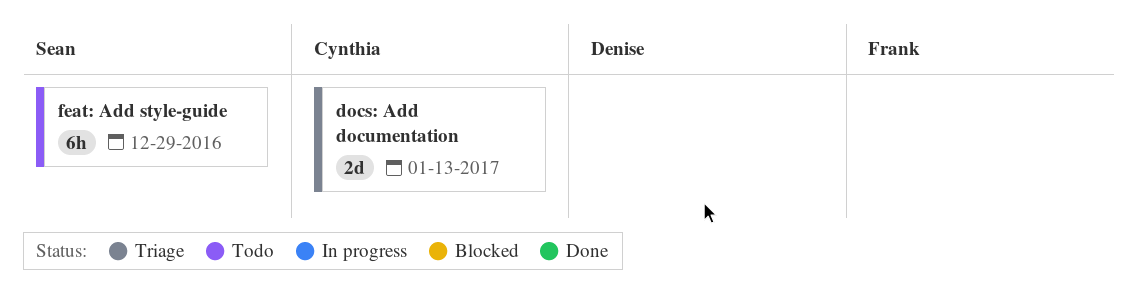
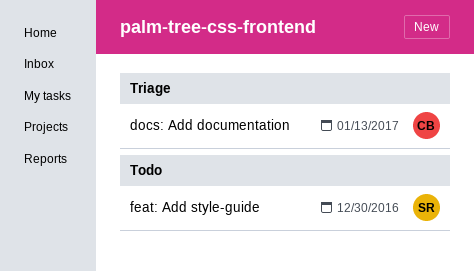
feat: Add style-guide, due: Dec 29 -> Dec 30

